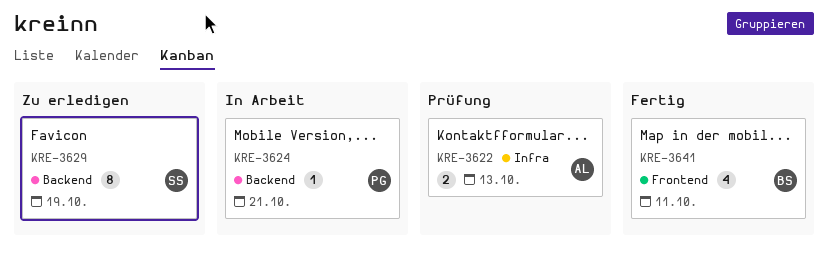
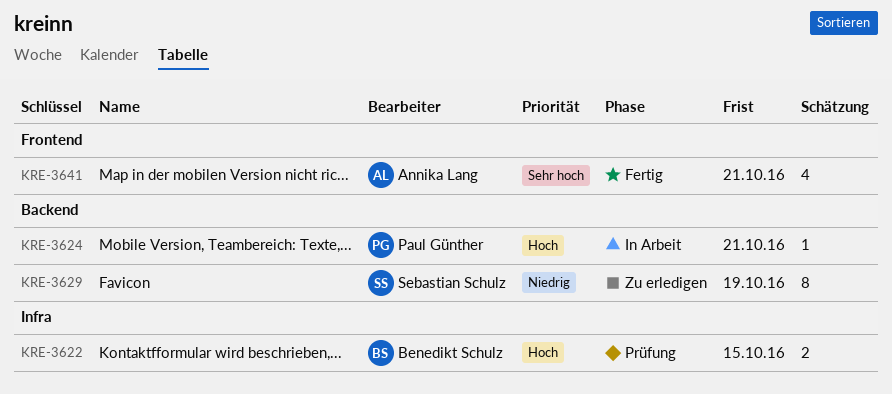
KRE-3622, owner: Annika Lang -> Benedikt Schulz
KRE-3622, due: Oct 13 -> Oct 15
KRE-3641, owner: Benedikt Schulz -> Annika Lang
KRE-3641, due: Oct 11 -> Oct 21

